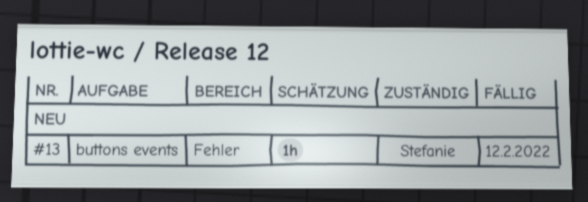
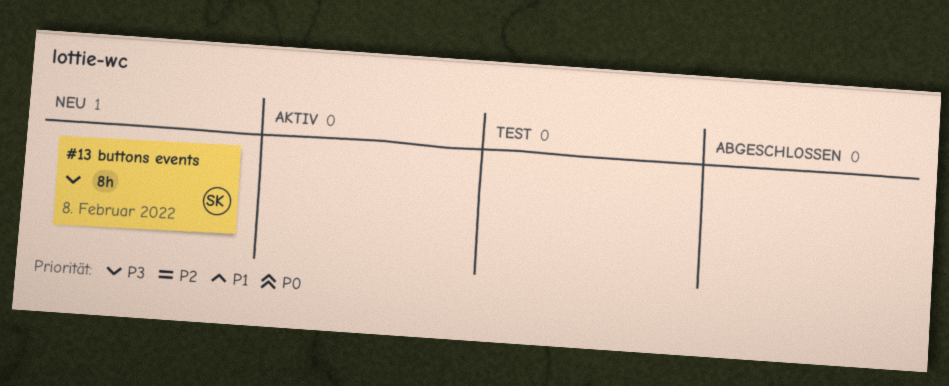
#13, estimate: 1h -> 8h
#13, due: Feb 12 -> Feb 8

